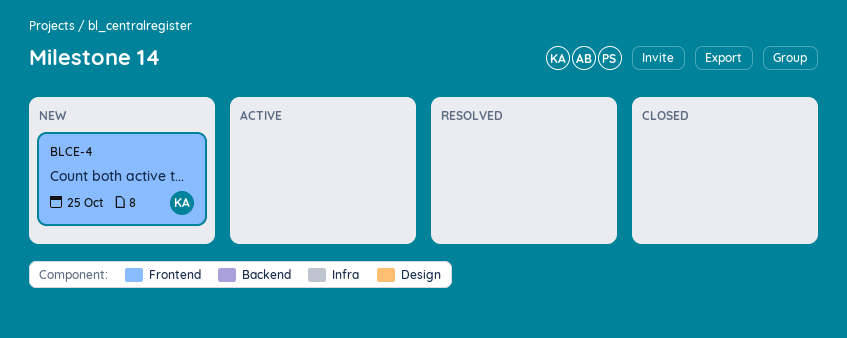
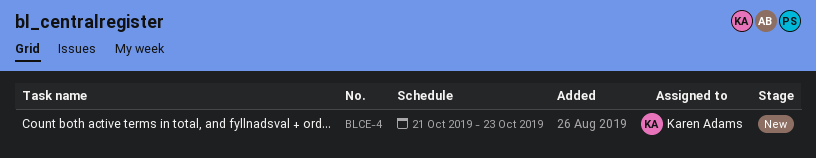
BLCE-4, due: Oct 25 -> Oct 23

